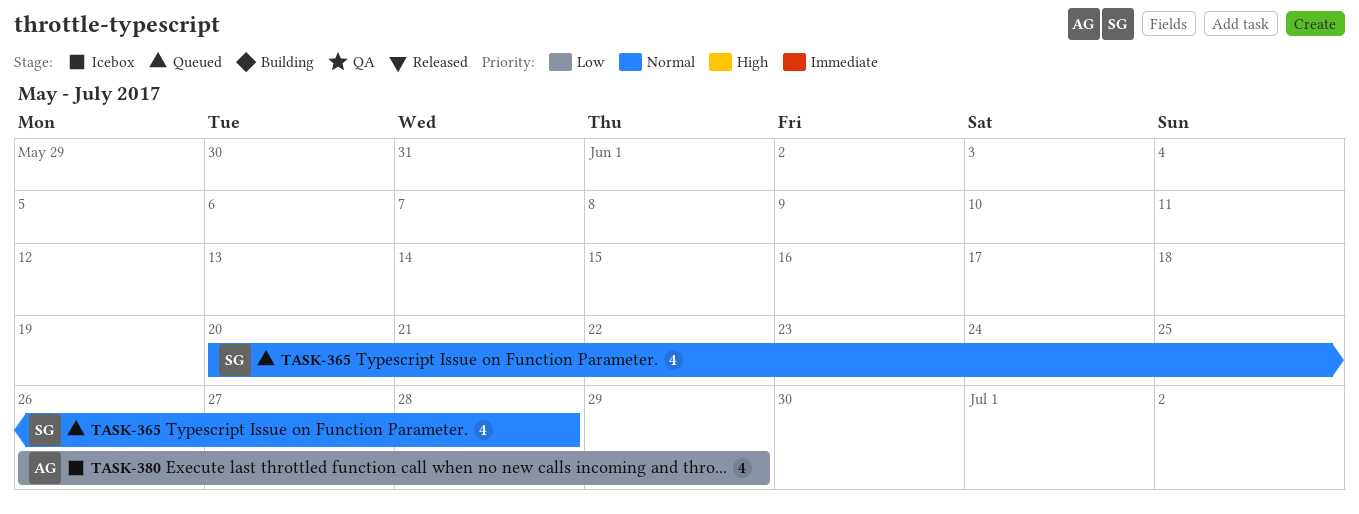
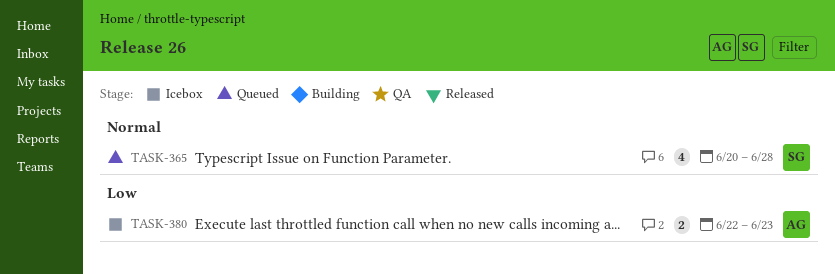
TASK-380, estimate: 4 -> 2
TASK-380, start: Jun 26 -> Jun 22
TASK-380, due: Jun 29 -> Jun 23

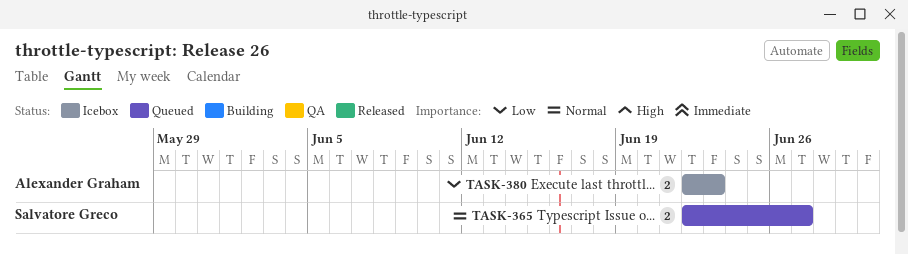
TASK-365, estimate: 4 -> 2
TASK-365, start: Jun 20 -> Jun 22
TASK-365, due: Jun 28 -> Jun 27

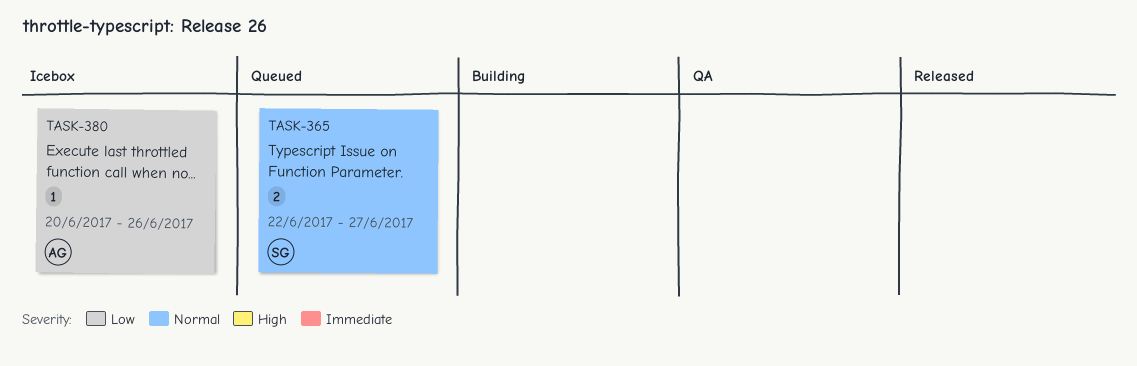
TASK-380, estimate: 2 -> 1
TASK-380, start: Jun 22 -> Jun 20
TASK-380, due: Jun 23 -> Jun 26

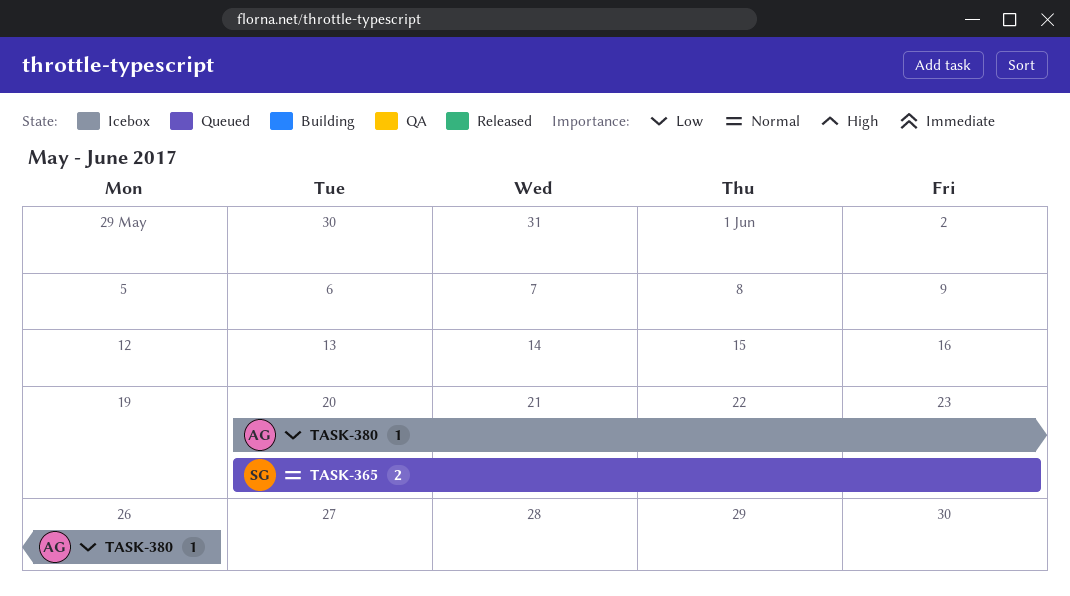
TASK-365, start: Jun 22 -> Jun 20
TASK-365, due: Jun 27 -> Jun 23

